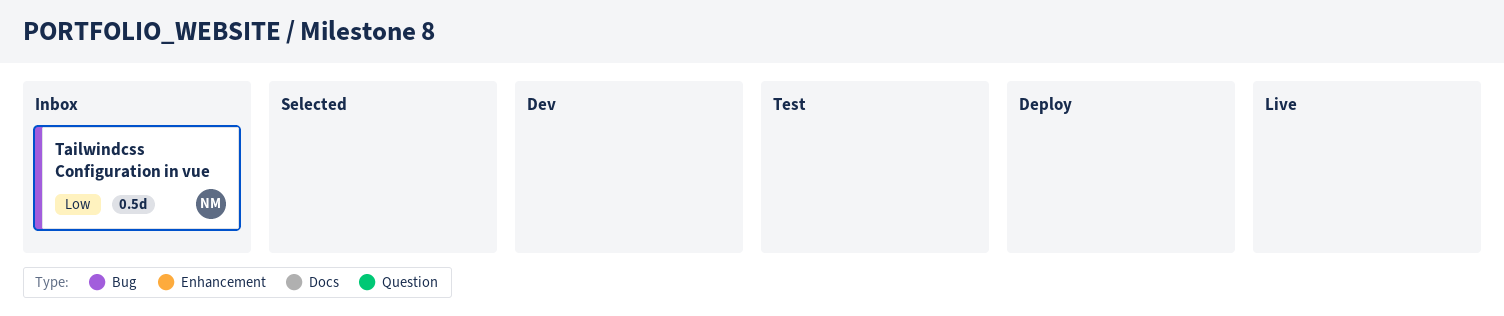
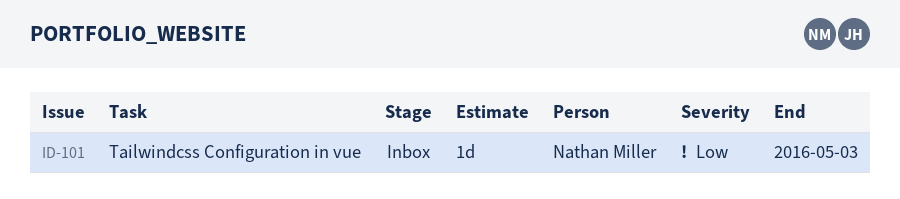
Tailwindcss Configuration in vue, estimate: 0.5d -> 1d

